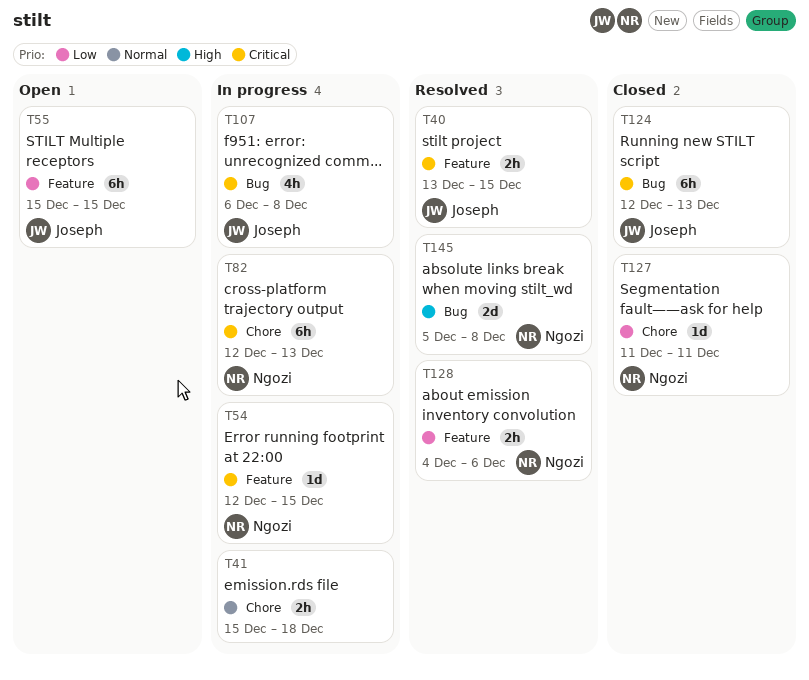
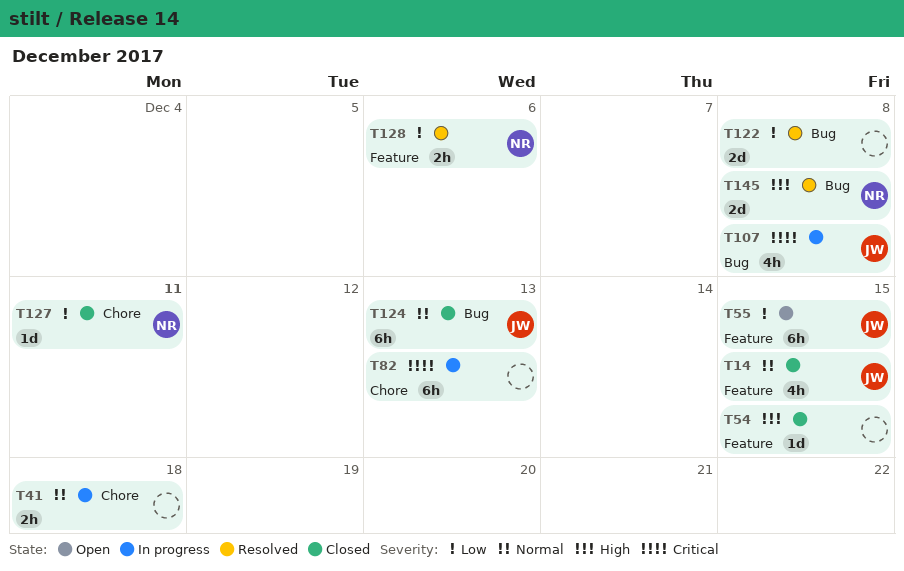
T14: none -> present
T40: present -> none
T54, status: In progress -> Closed
T54, owner: Ngozi -> none
T54, priority: Critical -> High
T82, owner: Ngozi -> none
T122: none -> present
T124, priority: Critical -> Normal

